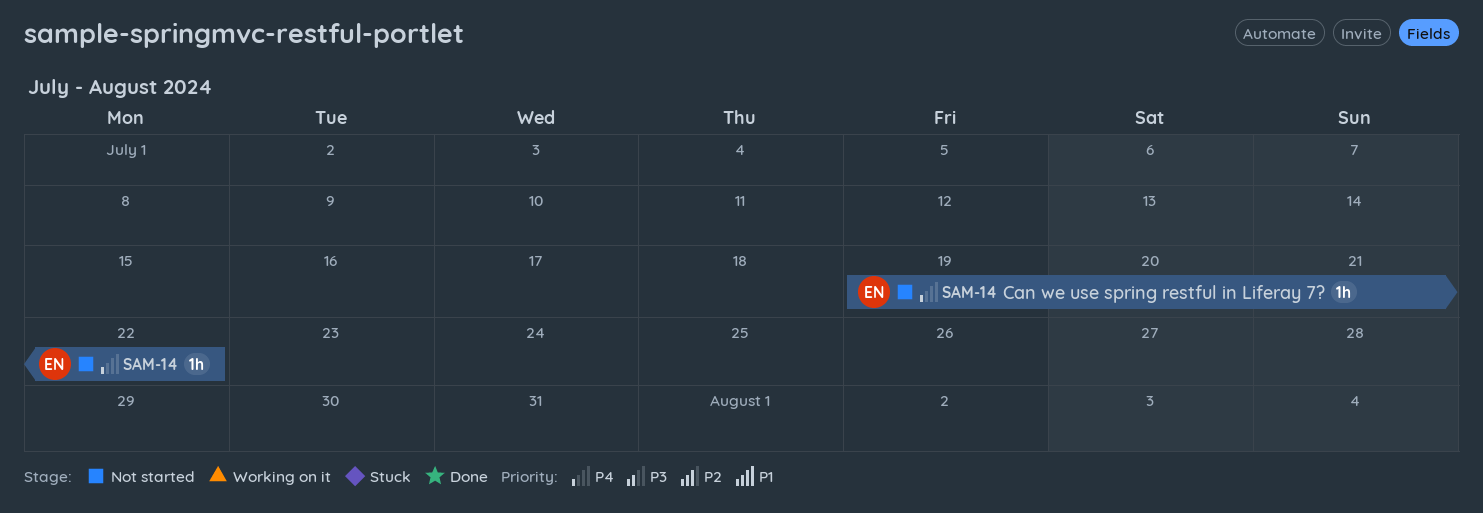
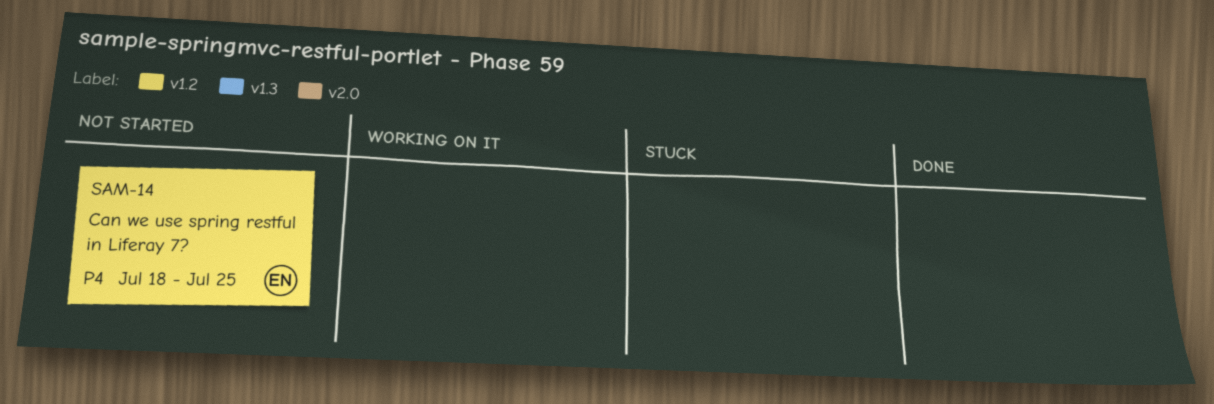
SAM-14, start: Jul 19 -> Jul 18
SAM-14, due: Jul 22 -> Jul 25

